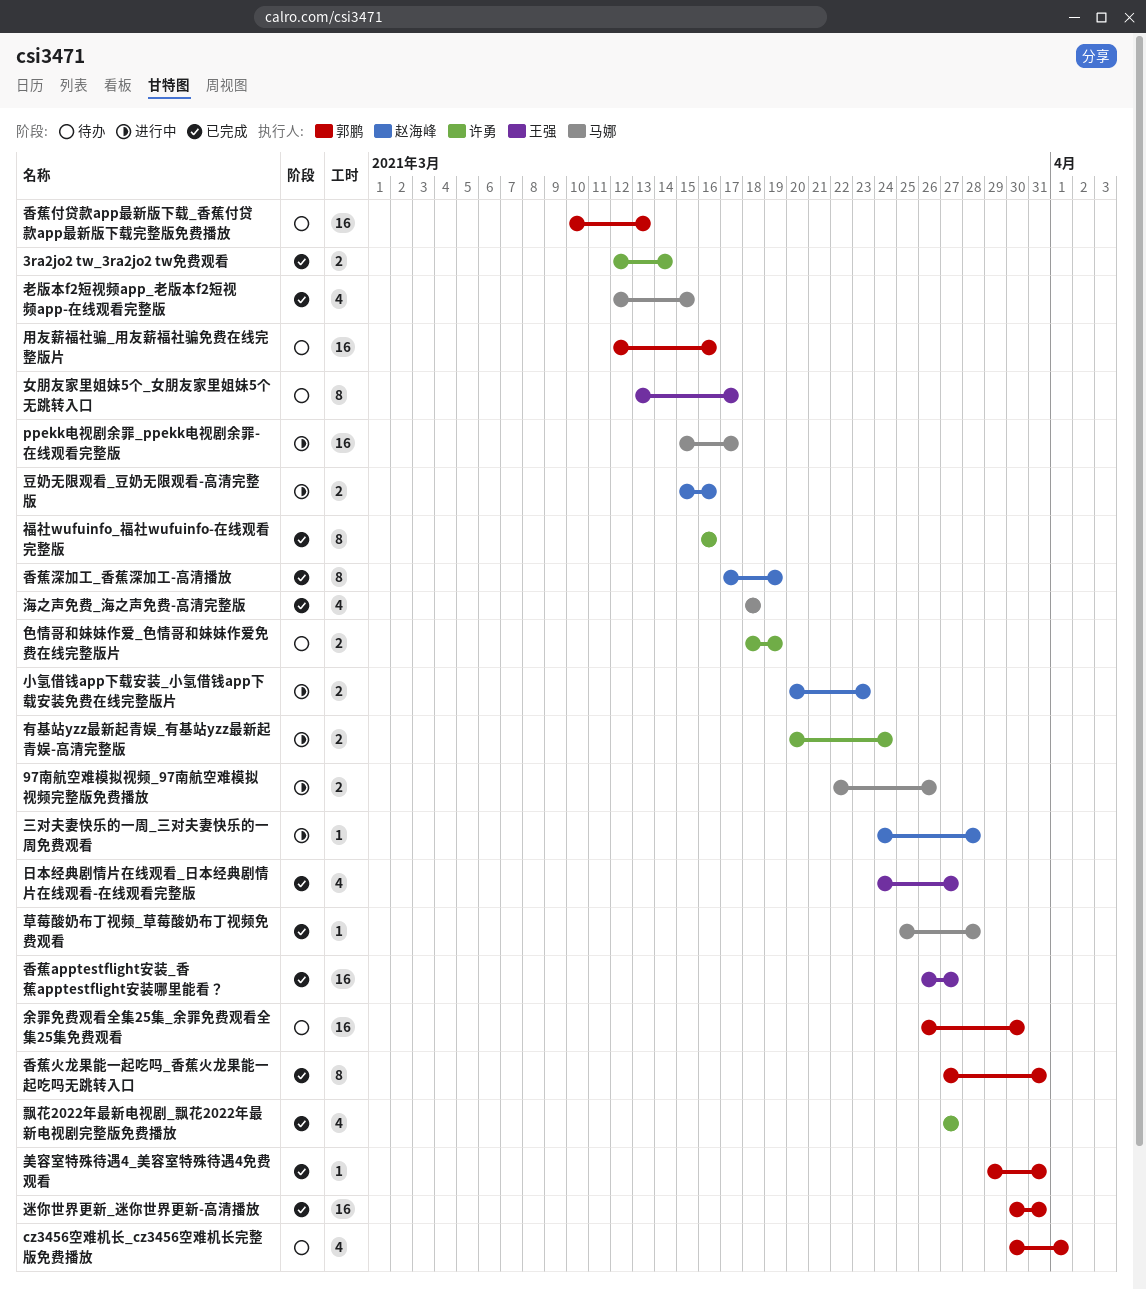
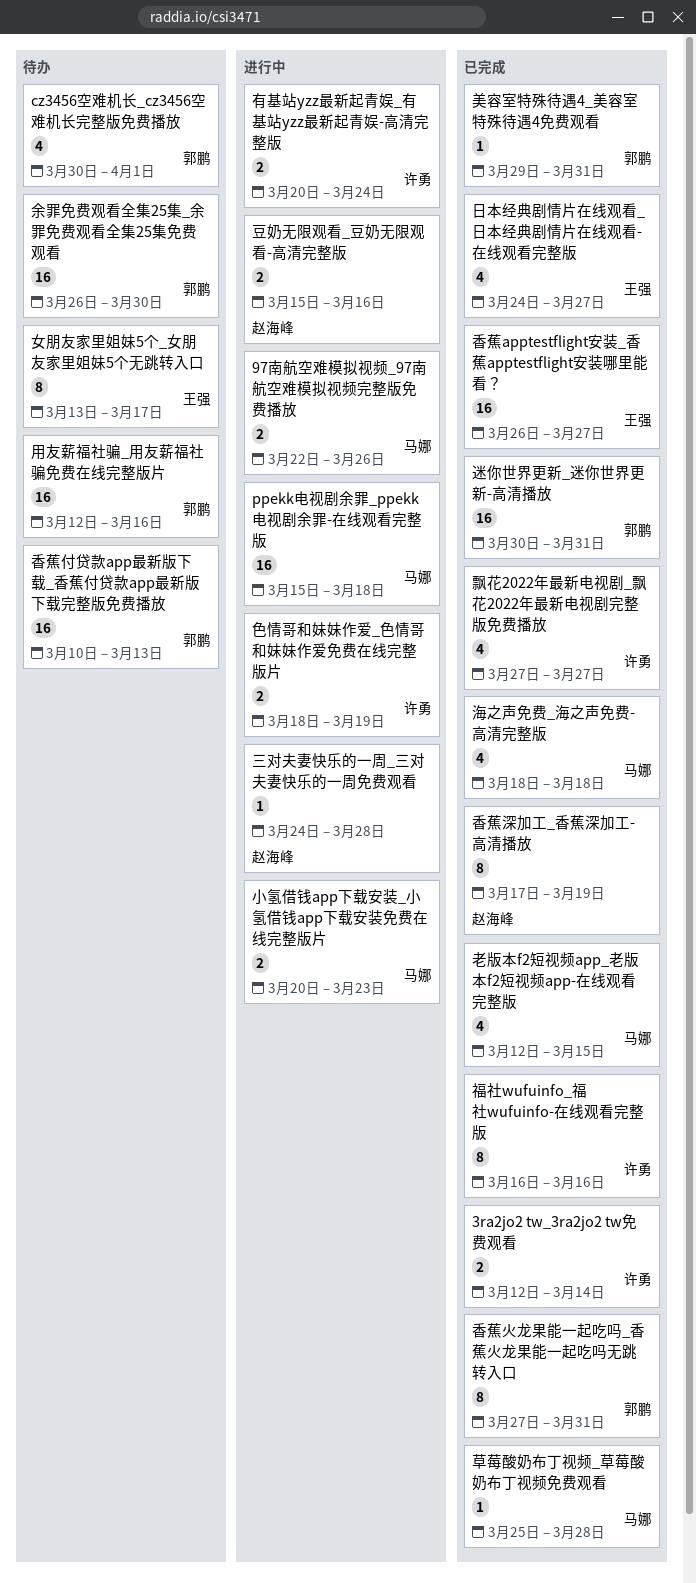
ppekk电视剧余罪_ppekk电视剧余罪-在线观看完整版, due: Mar 17 -> Mar 18
小氢借钱app下载安装_小氢借钱app下载安装免费在线完整版片, owner: 赵海峰 -> 马娜
色情哥和妹妹作爱_色情哥和妹妹作爱免费在线完整版片, status: 待办 -> 进行中

